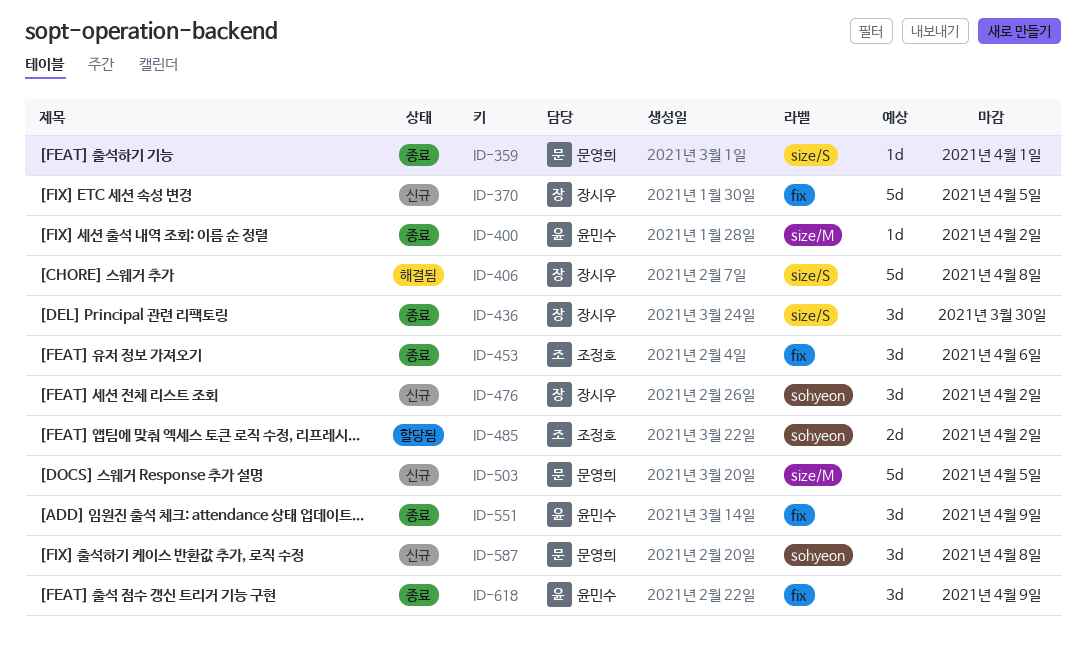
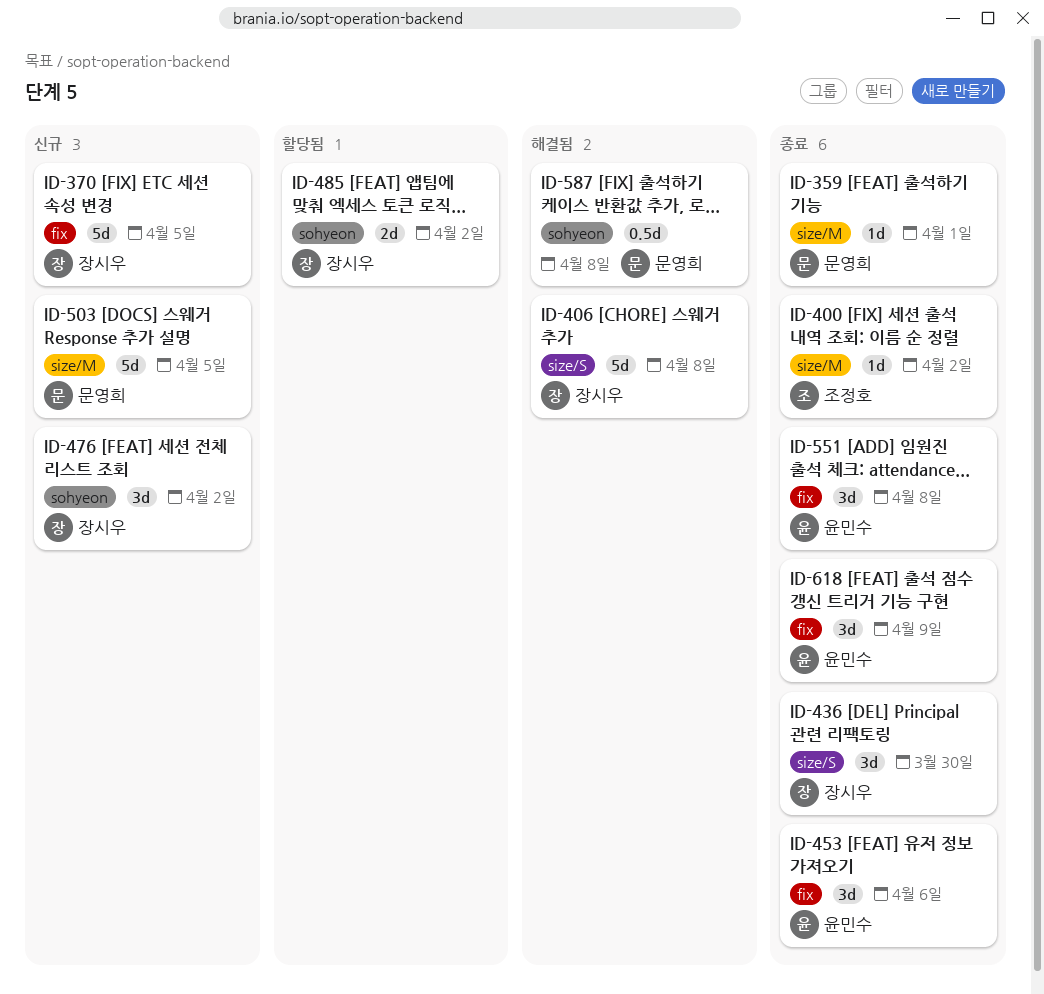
ID-359, label: size/S -> size/M
ID-400, owner: 윤민수 -> 조정호
ID-453, owner: 조정호 -> 윤민수
ID-485, owner: 조정호 -> 장시우
ID-551, due: Apr 9 -> Apr 8
ID-587, status: 신규 -> 해결됨
ID-587, estimate: 3d -> 0.5d

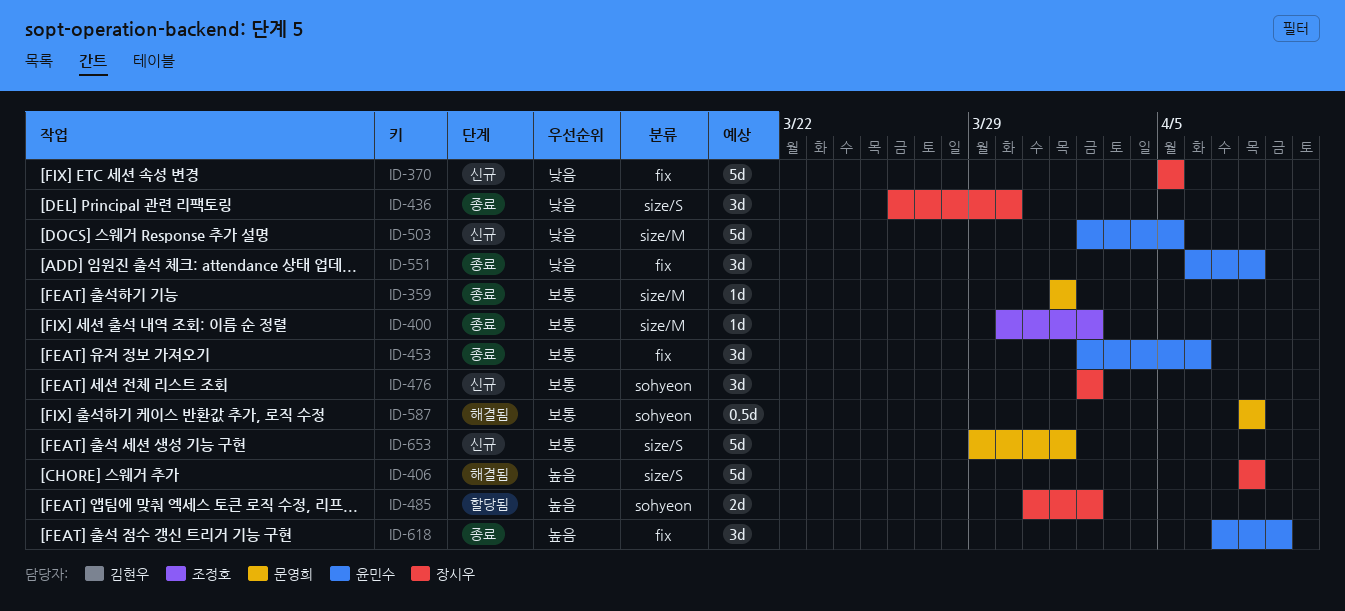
ID-503, owner: 문영희 -> 윤민수
ID-653: none -> present

